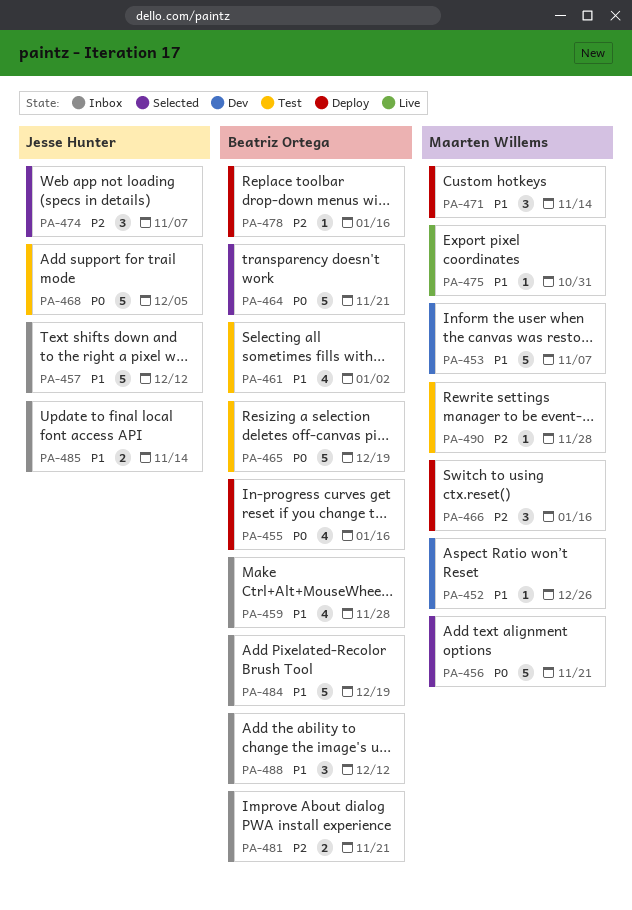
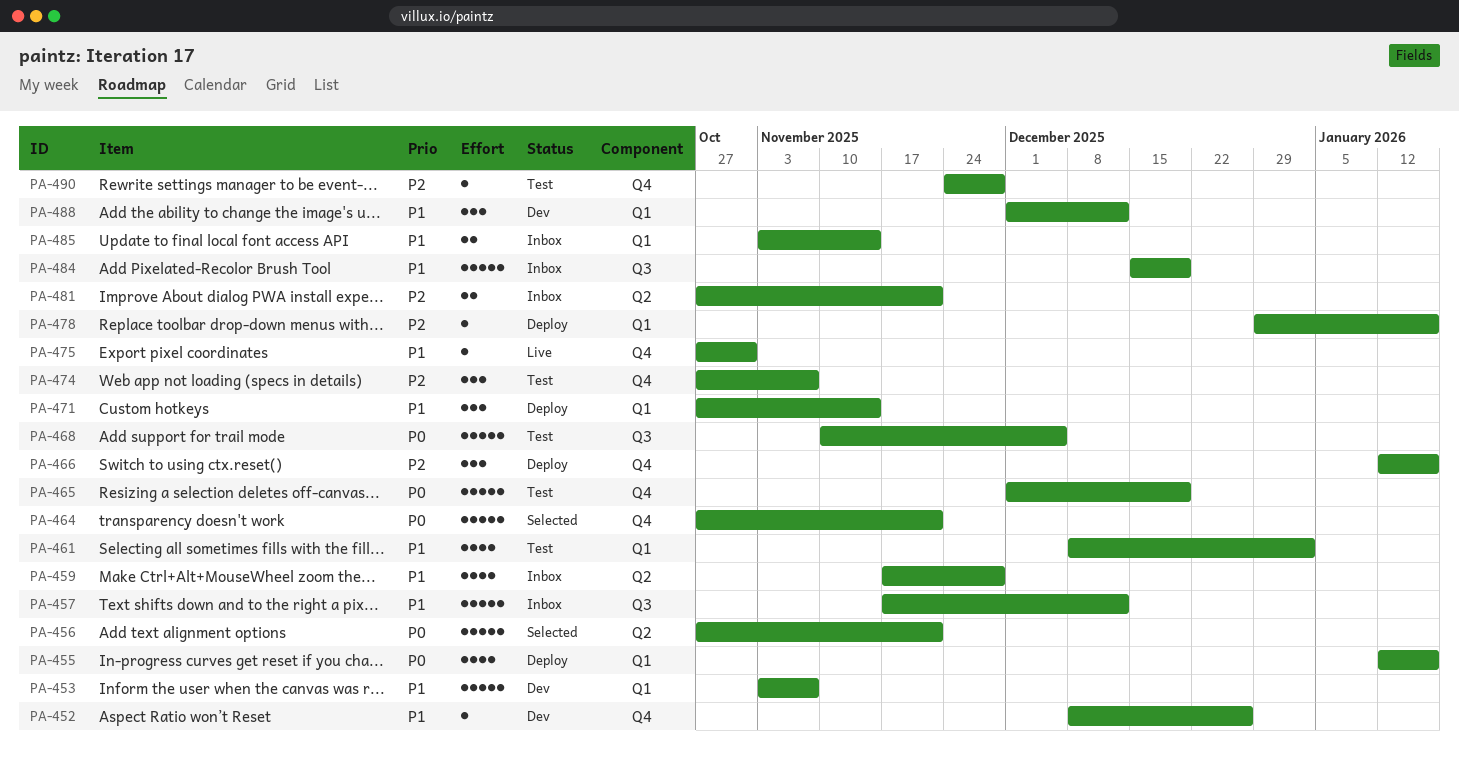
PA-474, status: Selected -> Test
PA-488, status: Inbox -> Dev

